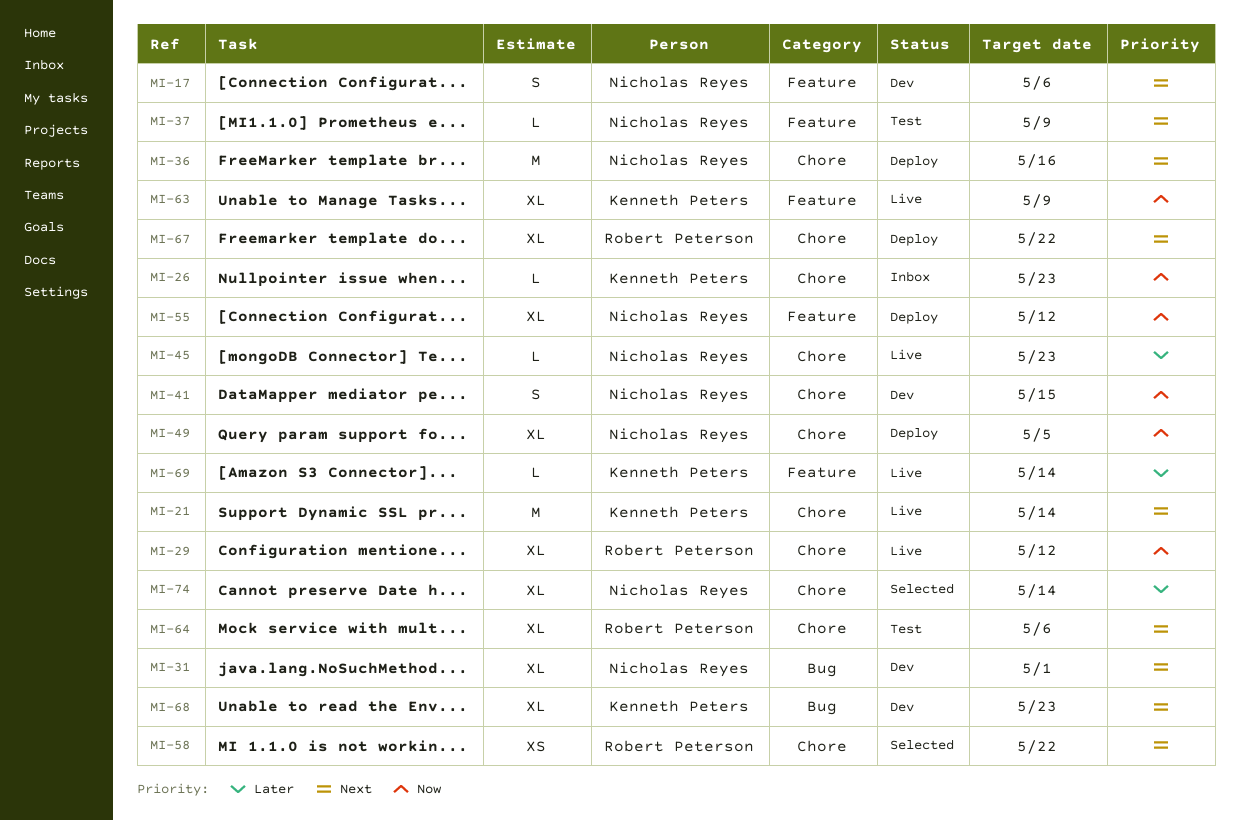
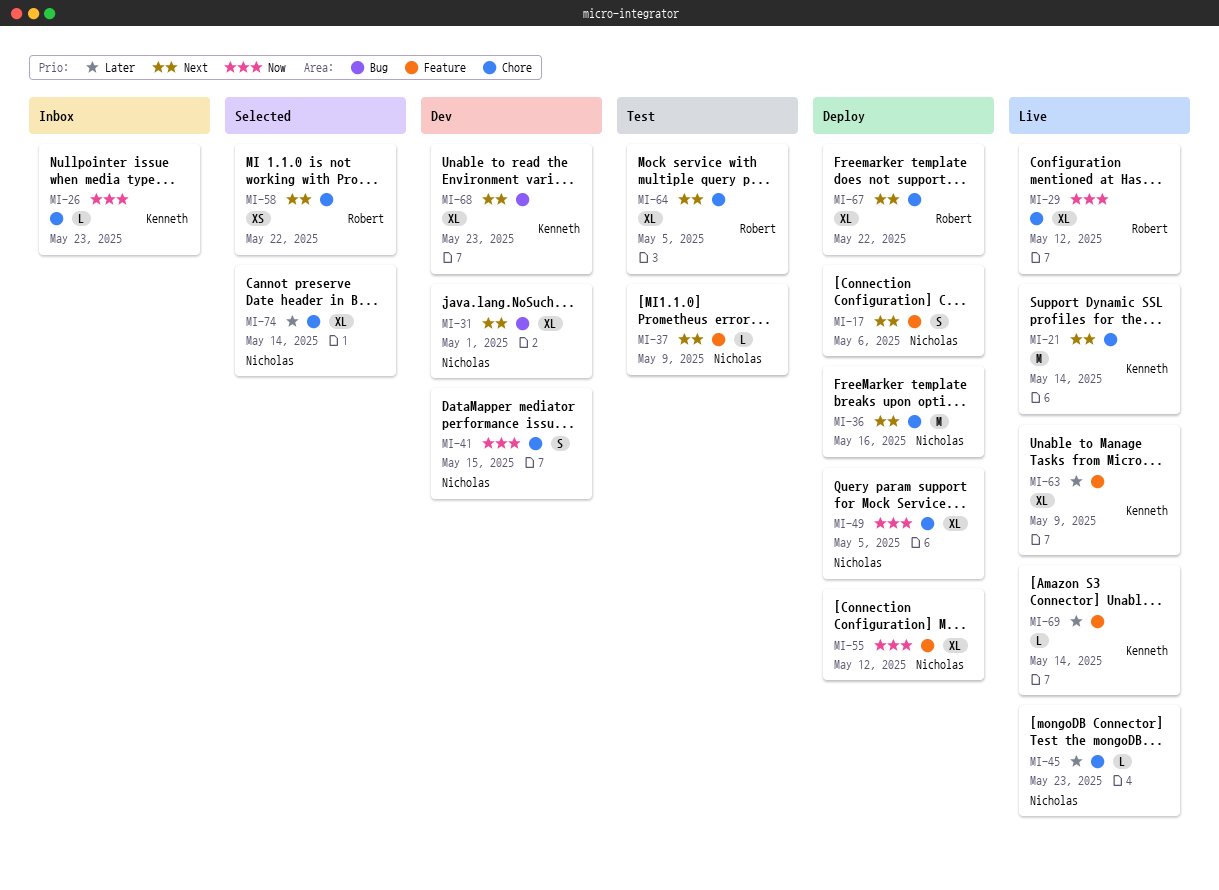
MI-17, status: Dev -> Deploy
MI-63, priority: Now -> Later
MI-64, due: May 6 -> May 5

